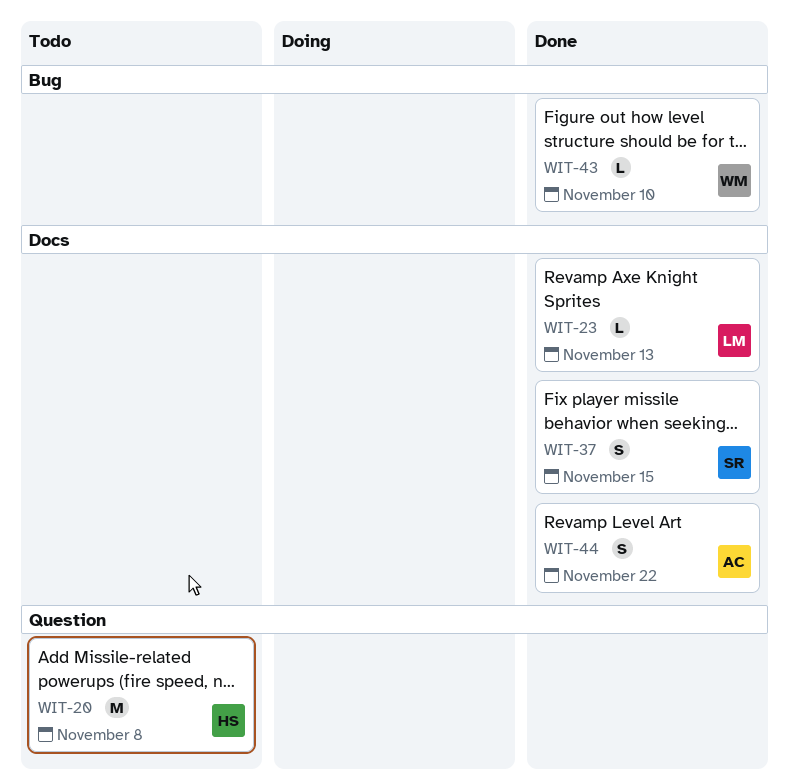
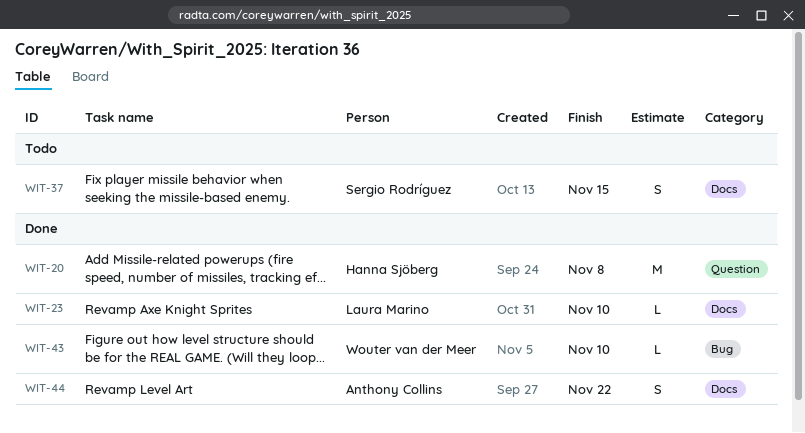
WIT-20, status: Todo -> Done
WIT-23, due: Nov 13 -> Nov 10
WIT-37, status: Done -> Todo

